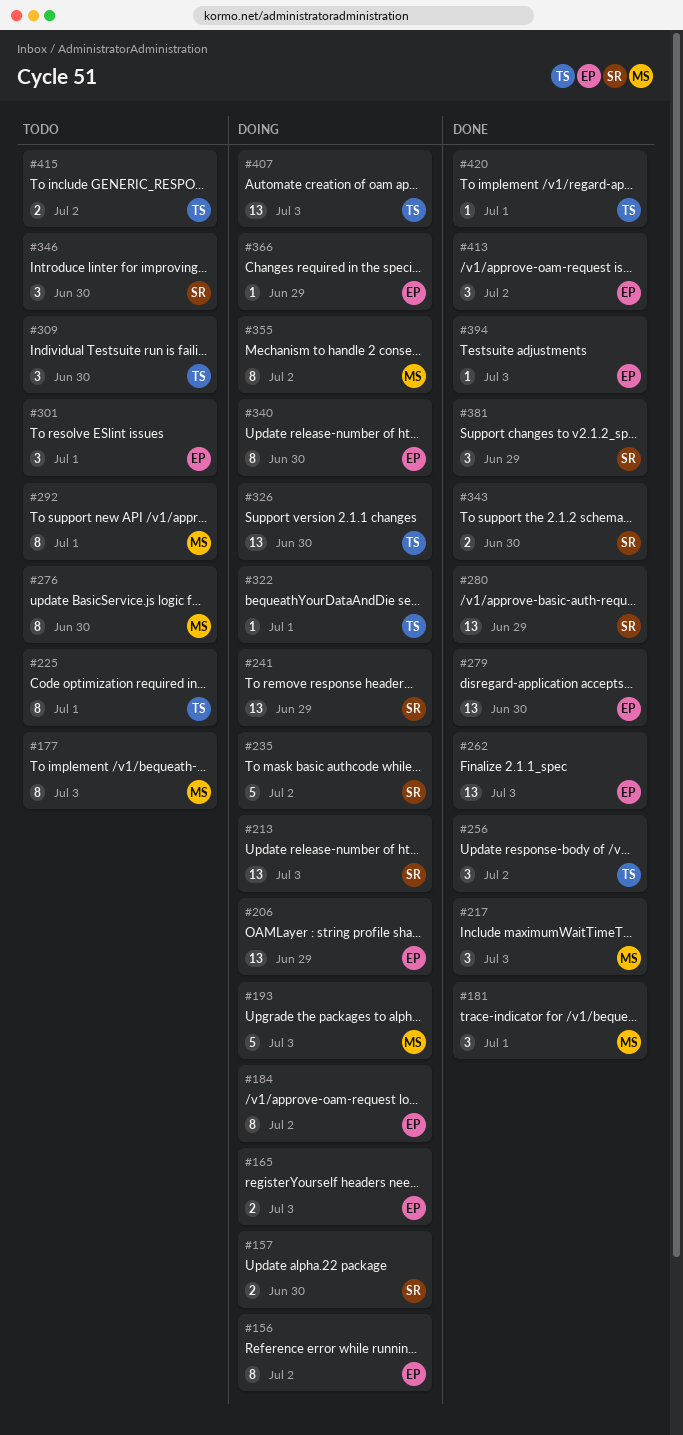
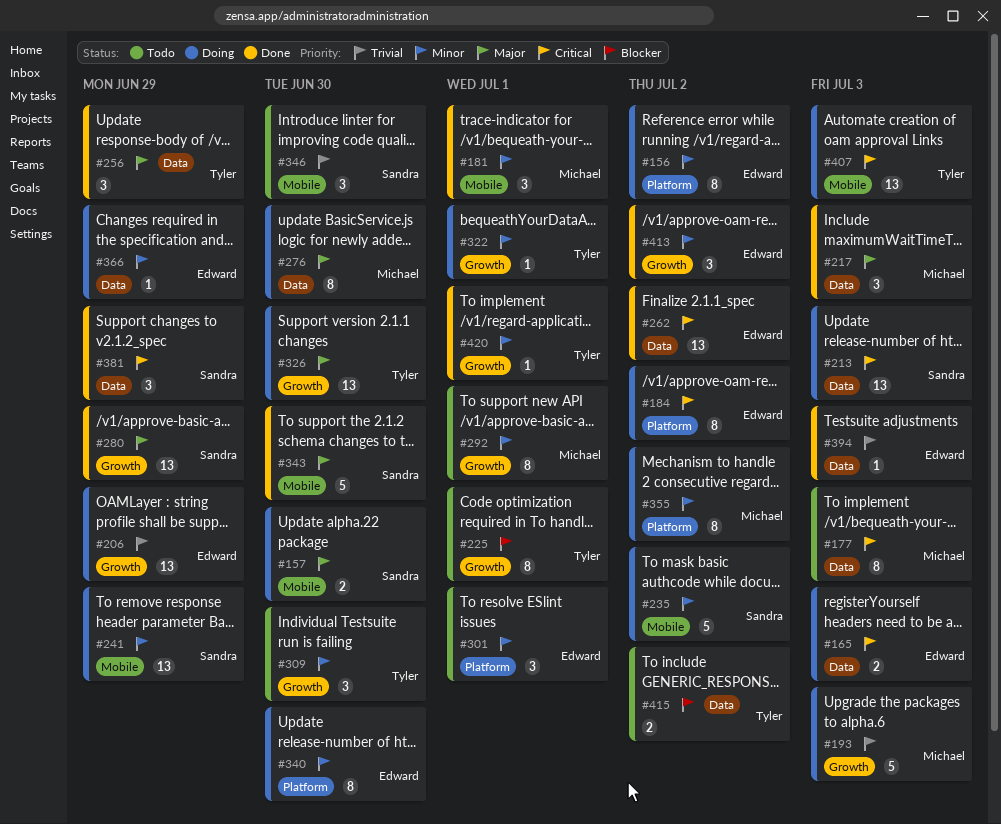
#256, due: Jul 2 -> Jun 29
#262, due: Jul 3 -> Jul 2
#276, status: Todo -> Doing
#279: present -> none
#343, estimate: 2 -> 5

